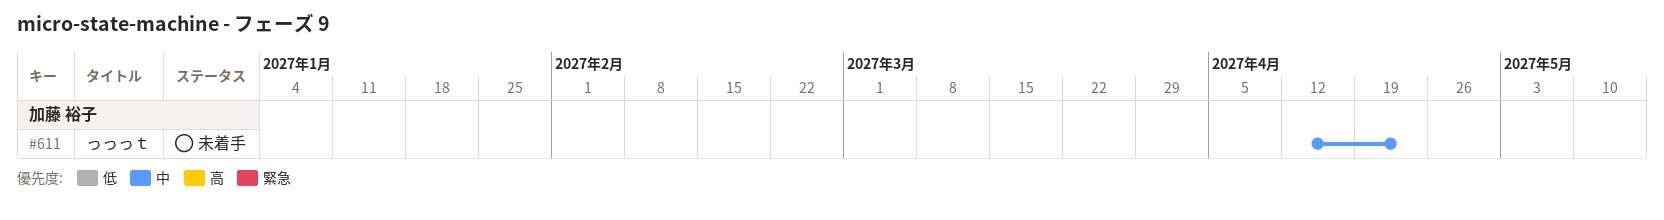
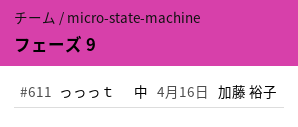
#611, due: Apr 23 -> Apr 16

